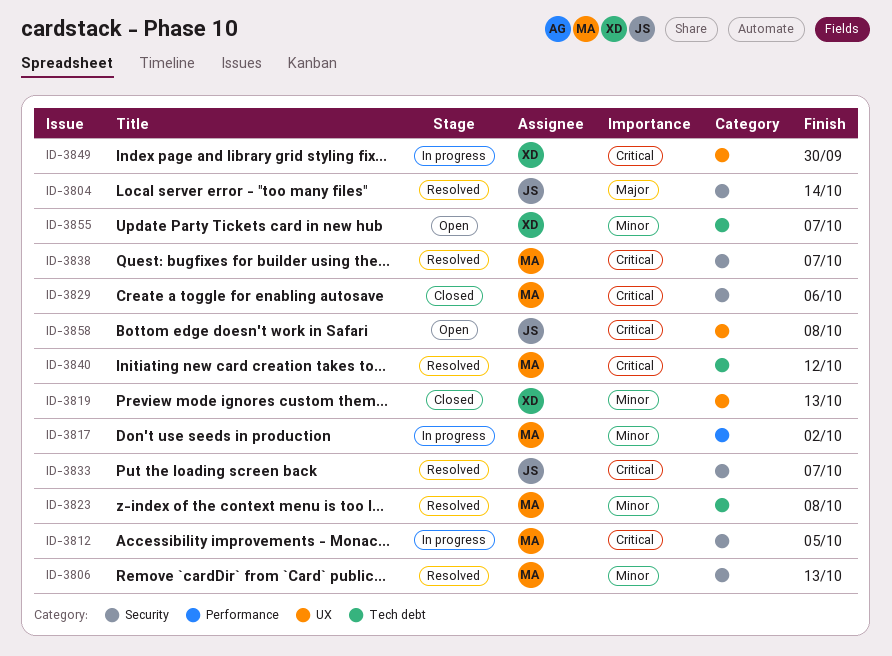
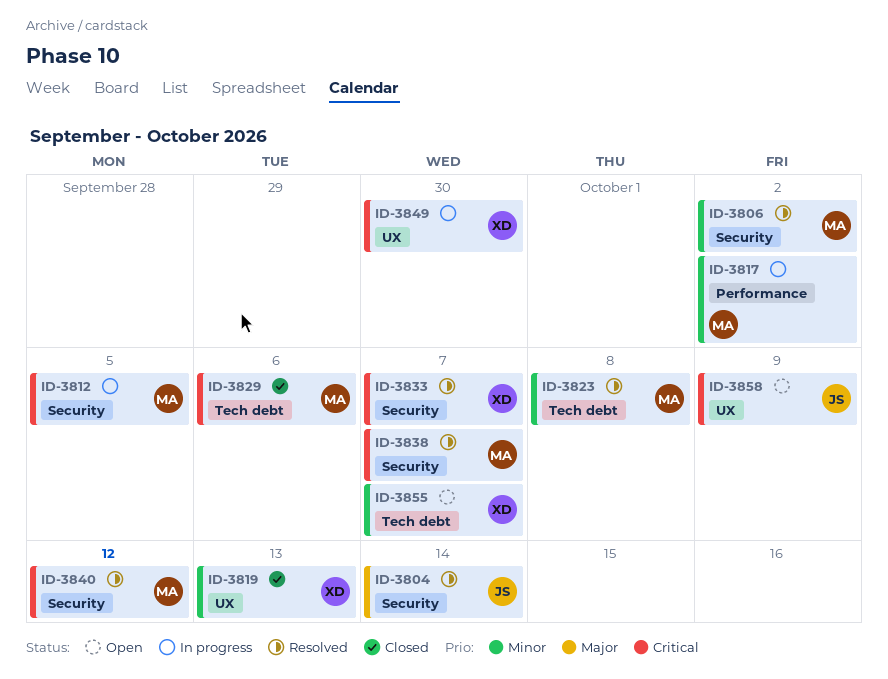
ID-3806, due: Oct 13 -> Oct 2
ID-3829, label: Security -> Tech debt
ID-3833, owner: JS -> XD
ID-3840, label: Tech debt -> Security
ID-3858, due: Oct 8 -> Oct 9

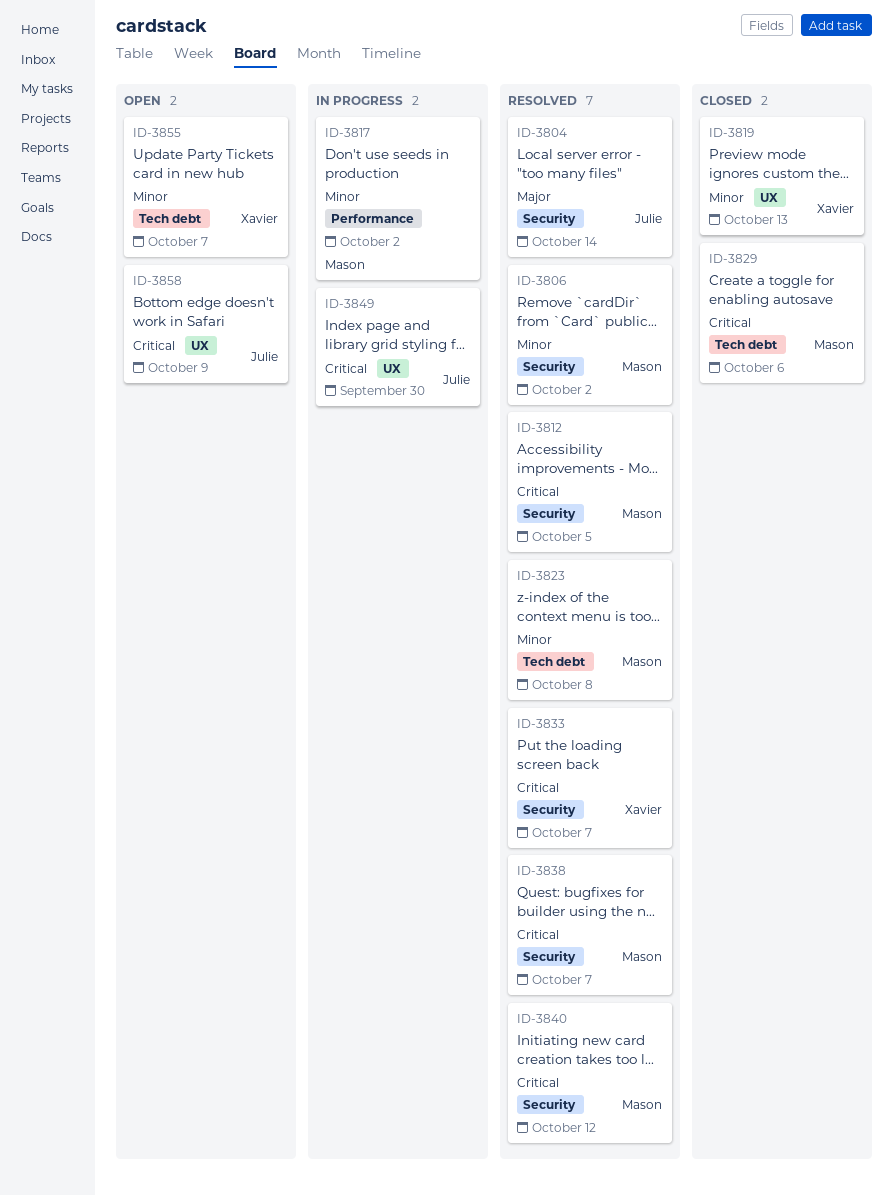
ID-3812, status: In progress -> Resolved
ID-3849, owner: Xavier -> Julie

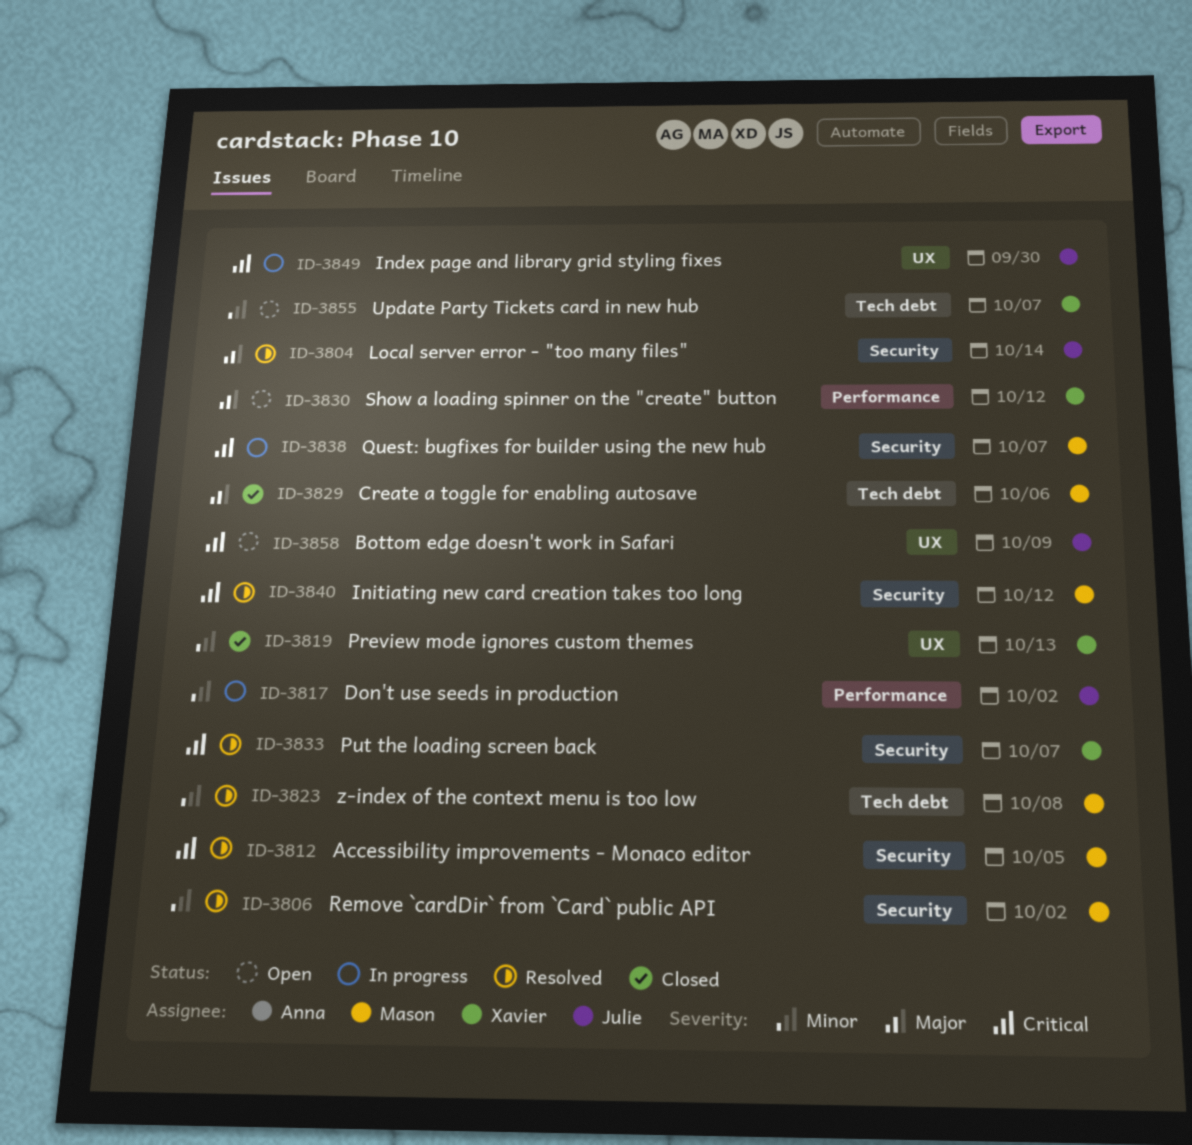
ID-3817, owner: Mason -> Julie
ID-3829, priority: Critical -> Major
ID-3830: none -> present
ID-3838, status: Resolved -> In progress

